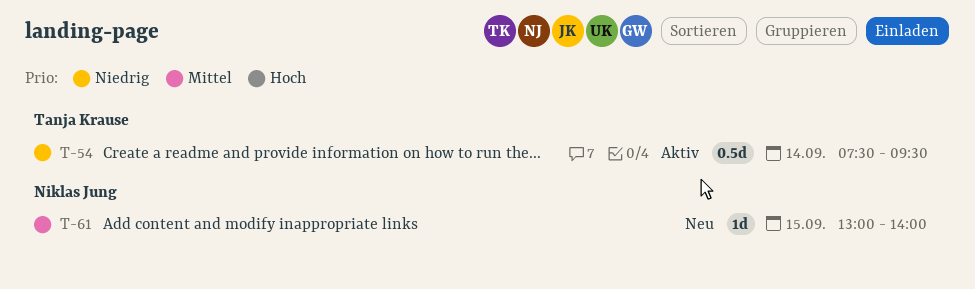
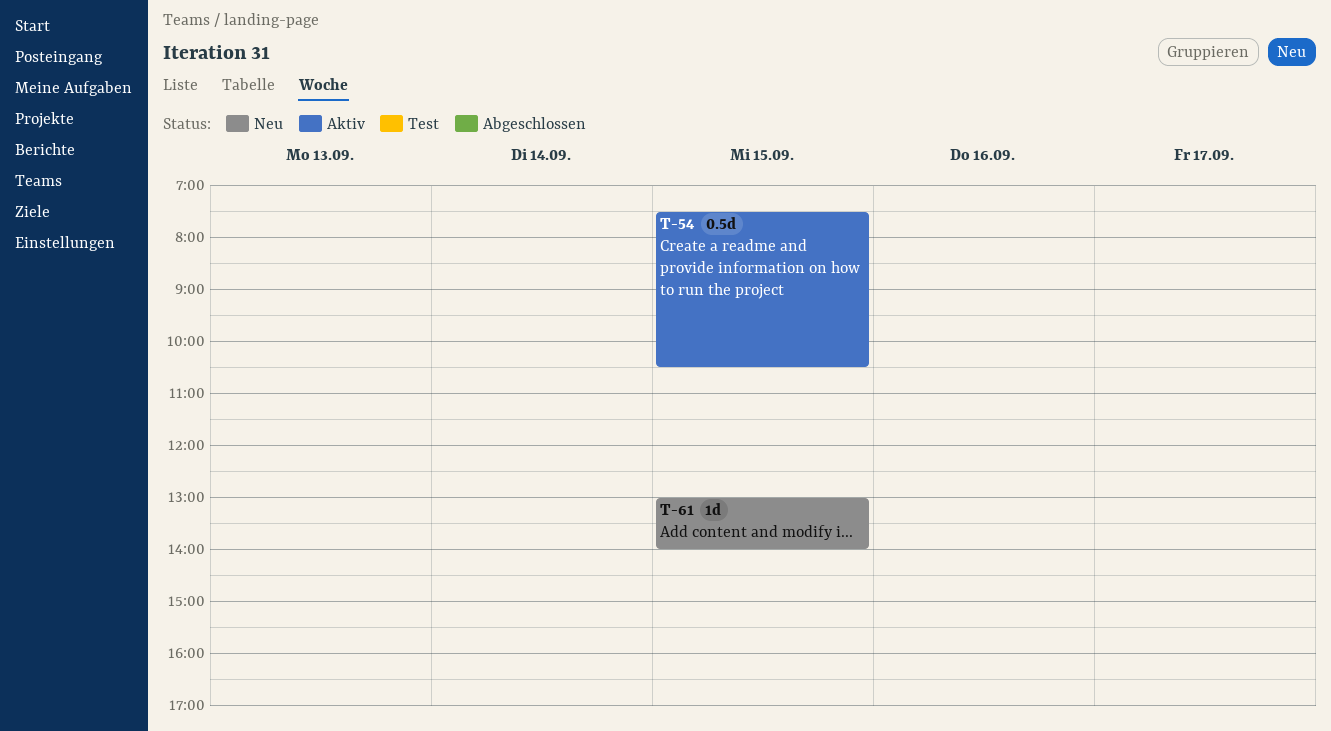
T-54, day: Sep 14 -> Sep 15
T-54, ends: 09:30 -> 10:30

